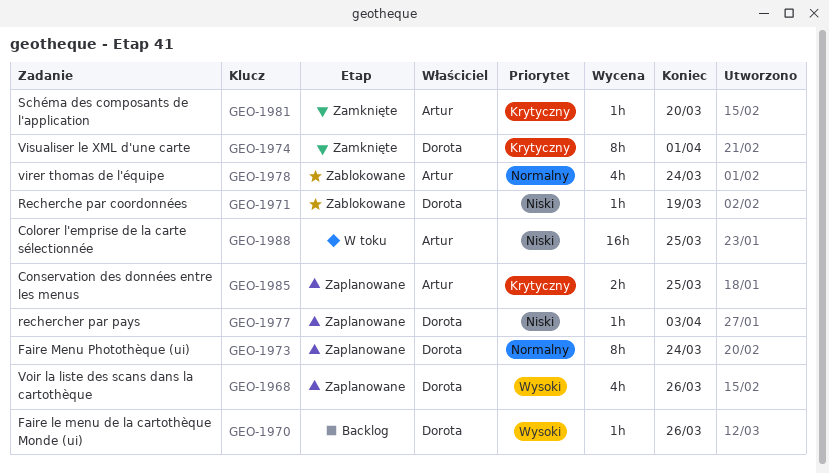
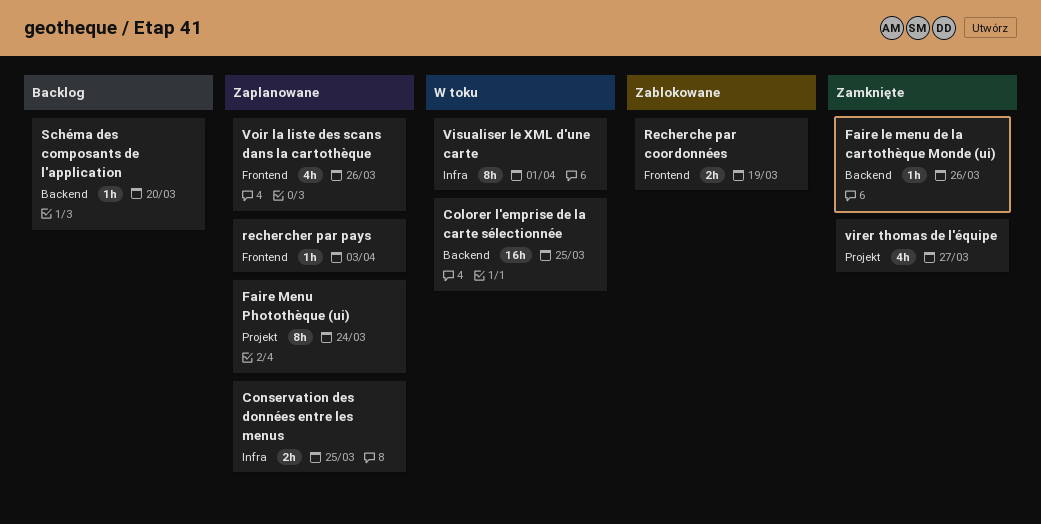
Faire le menu de la cartothèque Monde (ui), status: Backlog -> Zamknięte
Recherche par coordonnées, estimate: 1h -> 2h
Schéma des composants de l'application, status: Zamknięte -> Backlog
virer thomas de l'équipe, status: Zablokowane -> Zamknięte
virer thomas de l'équipe, due: Mar 24 -> Mar 27
Visualiser le XML d'une carte, status: Zamknięte -> W toku

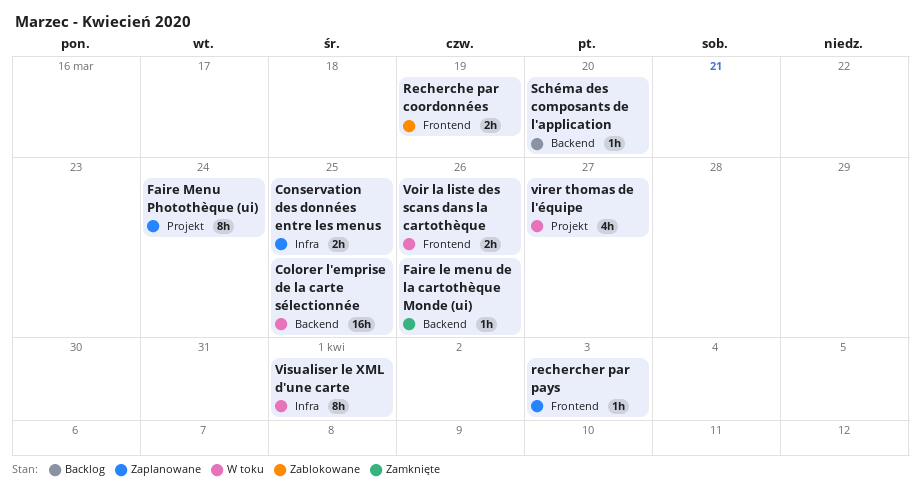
virer thomas de l'équipe, status: Zamknięte -> W toku
Voir la liste des scans dans la cartothèque, status: Zaplanowane -> W toku
Voir la liste des scans dans la cartothèque, estimate: 4h -> 2h

